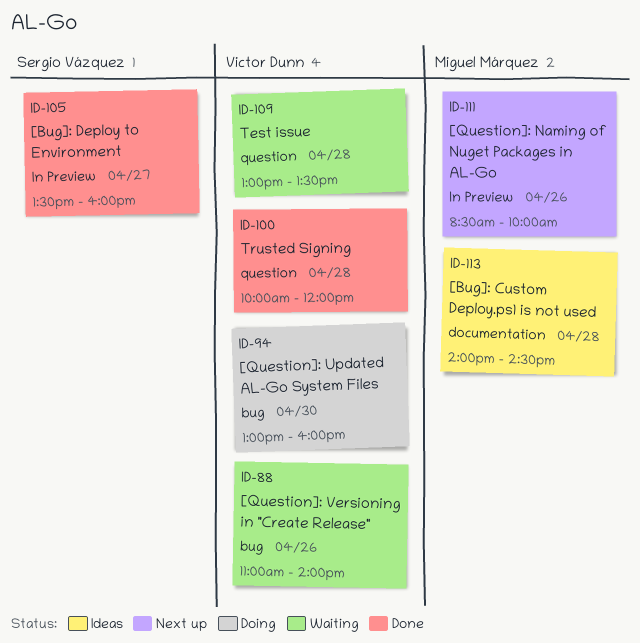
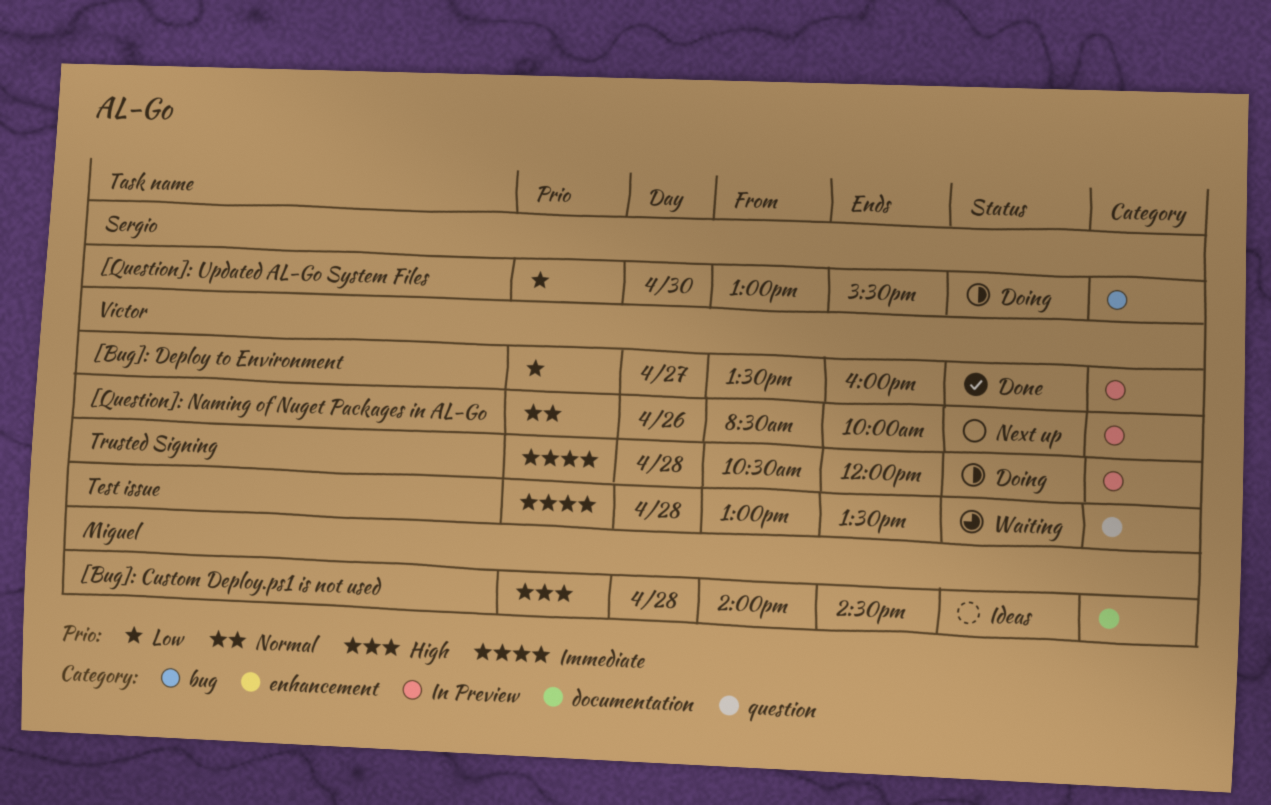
[Bug]: Deploy to Environment, owner: Sergio Vázquez -> Victor Dunn
[Question]: Naming of Nuget Packages in AL-Go, owner: Miguel Márquez -> Victor Dunn
[Question]: Updated AL-Go System Files, owner: Victor Dunn -> Sergio Vázquez
[Question]: Updated AL-Go System Files, ends: 16:00 -> 15:30
[Question]: Versioning in "Create Release": present -> none
Trusted Signing, status: Done -> Doing
Trusted Signing, label: question -> In Preview
Trusted Signing, begins: 10:00 -> 10:30

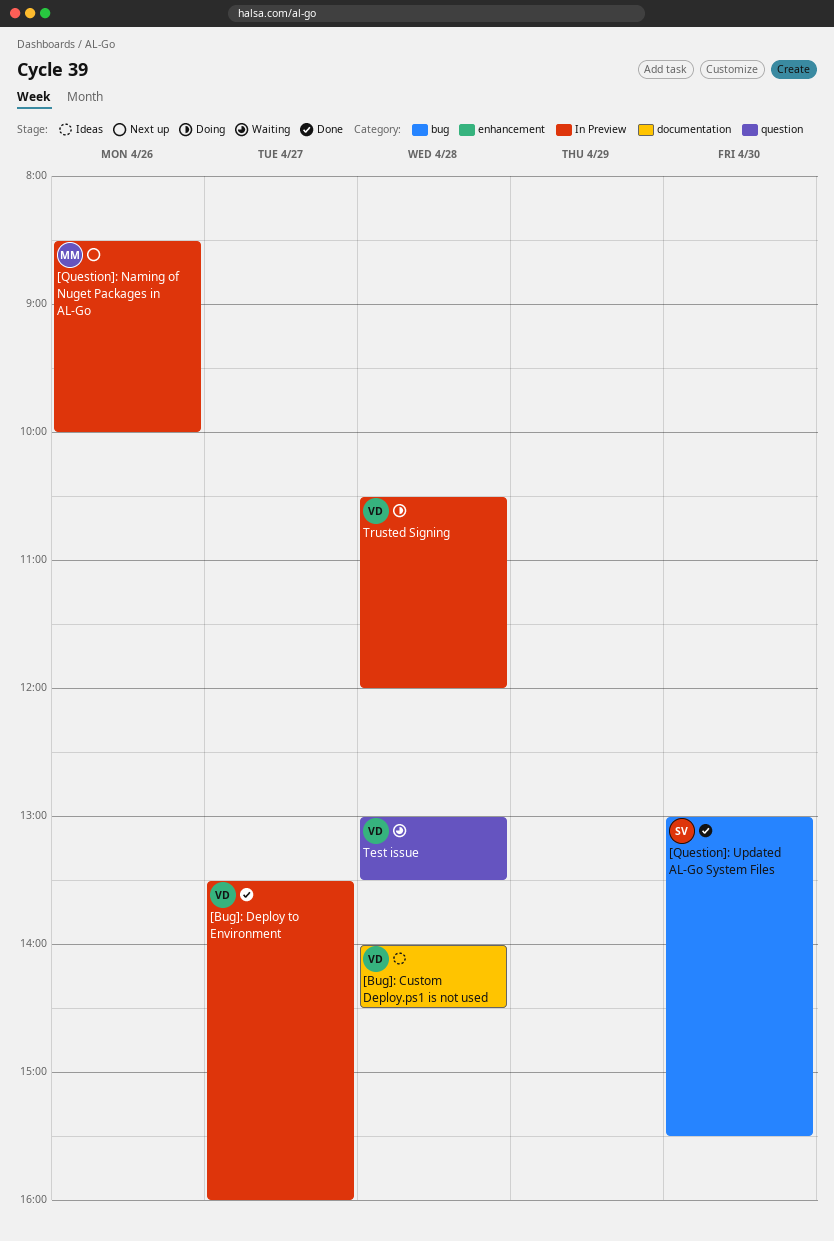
[Bug]: Custom Deploy.ps1 is not used, owner: Miguel -> Victor
[Question]: Naming of Nuget Packages in AL-Go, owner: Victor -> Miguel
[Question]: Updated AL-Go System Files, status: Doing -> Done

